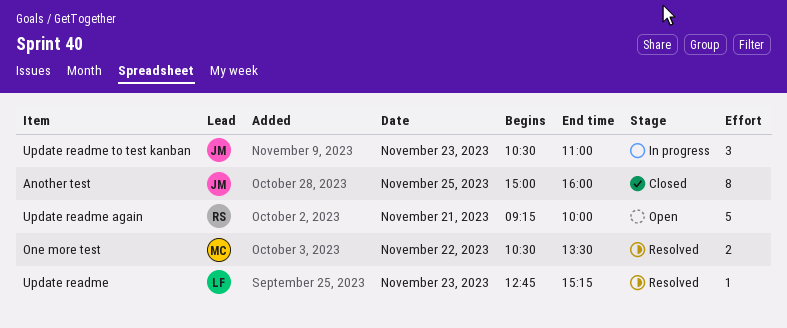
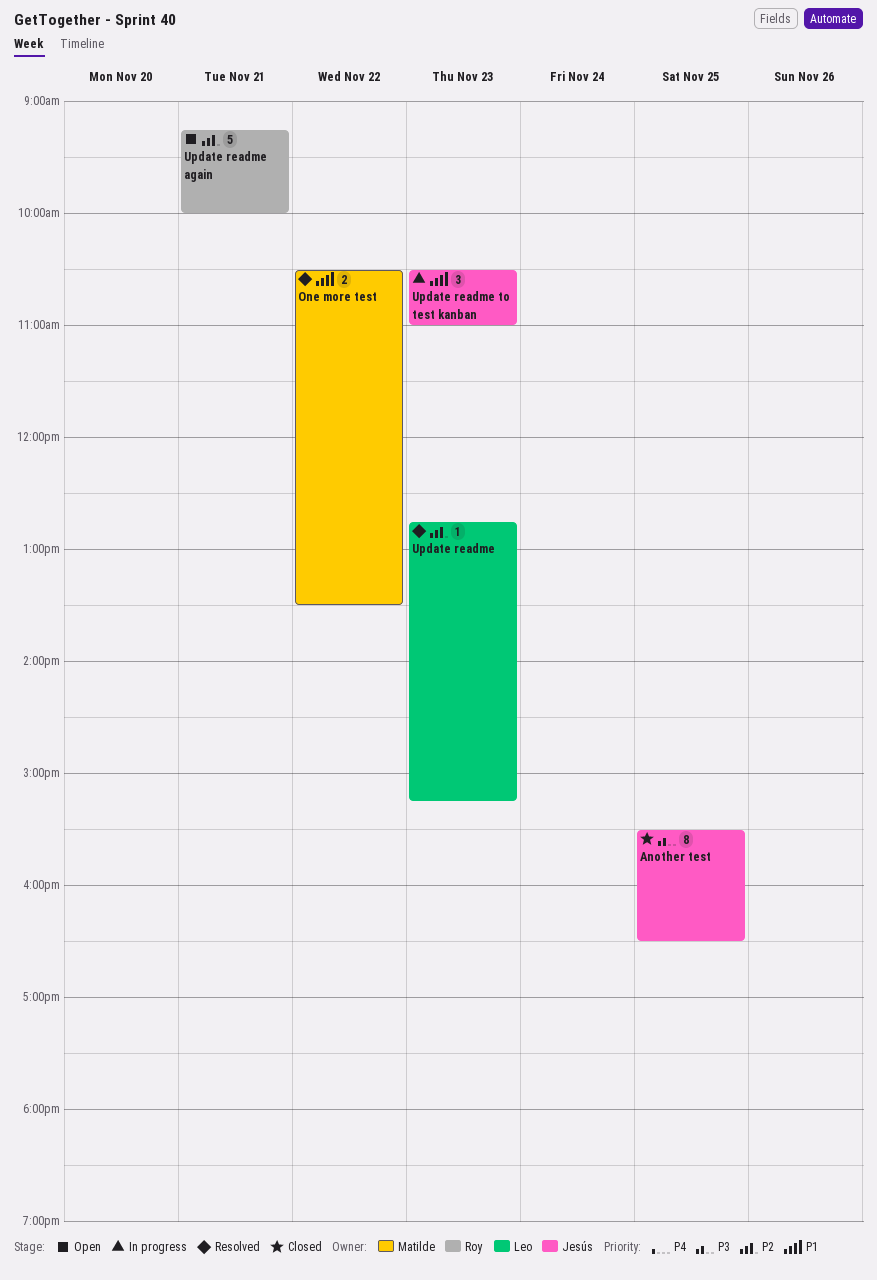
Another test, begins: 15:00 -> 15:30
Another test, ends: 16:00 -> 16:30

